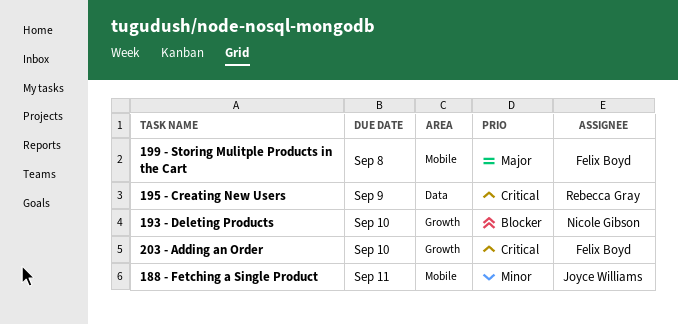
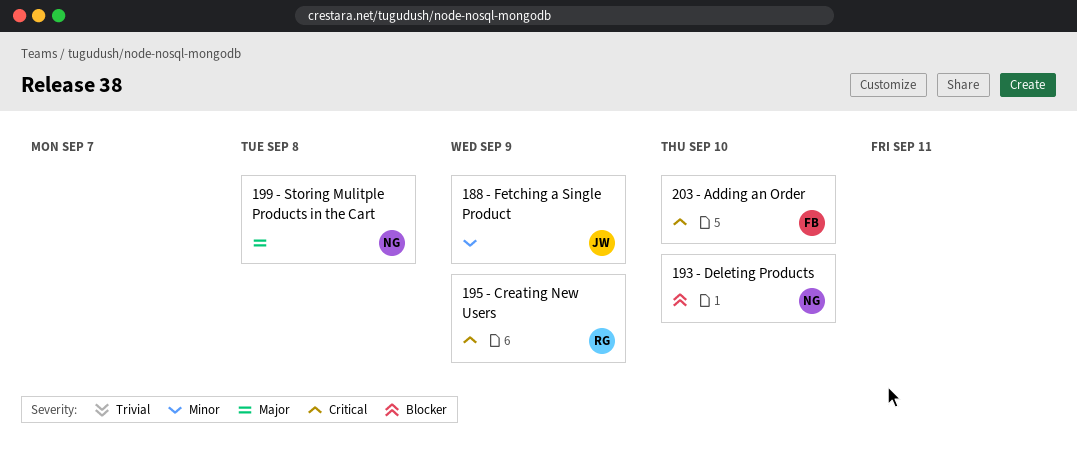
188 - Fetching a Single Product, due: Sep 11 -> Sep 9
199 - Storing Mulitple Products in the Cart, owner: Felix Boyd -> Nicole Gibson

